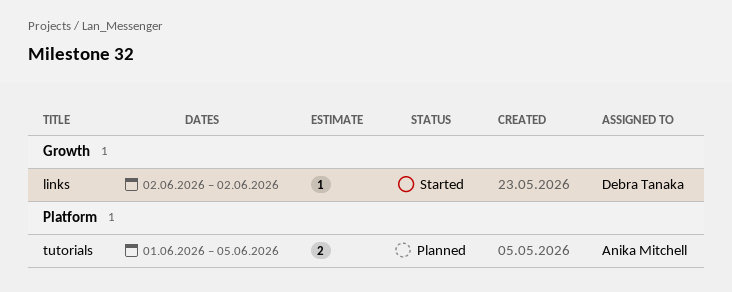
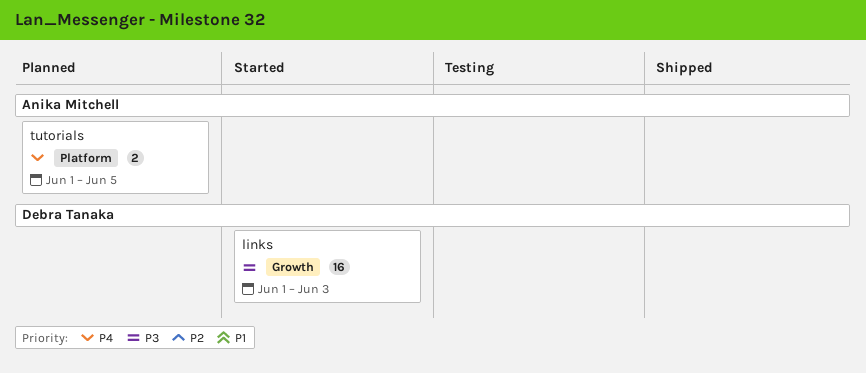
links, estimate: 1 -> 16
links, start: Jun 2 -> Jun 1
links, due: Jun 2 -> Jun 3

